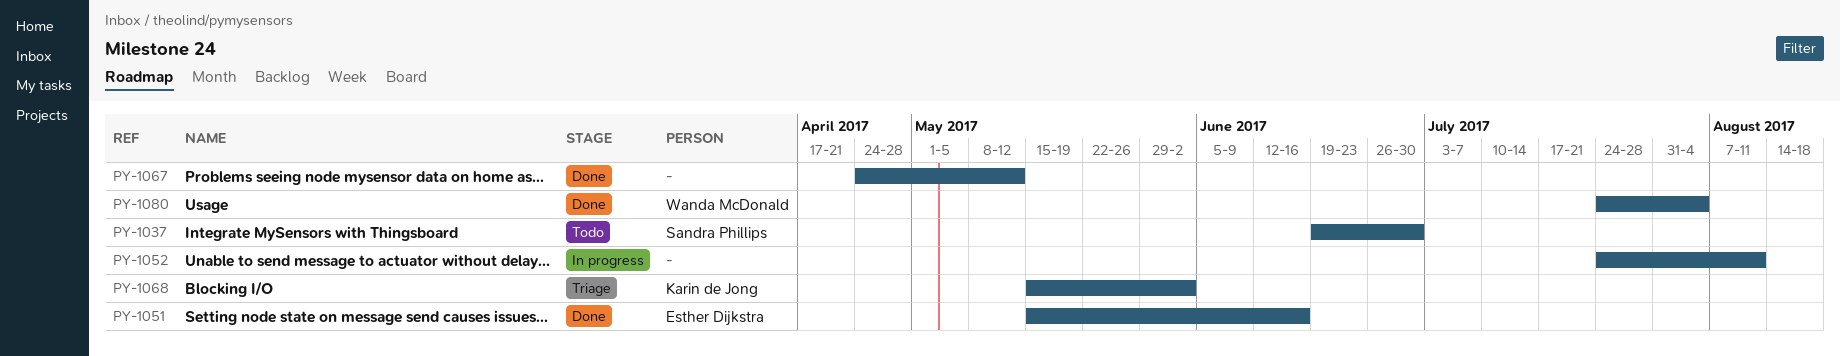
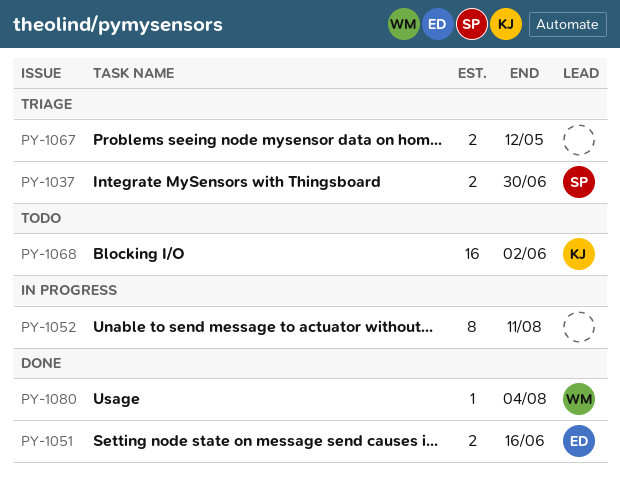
PY-1037, status: Todo -> Triage
PY-1067, status: Done -> Triage
PY-1068, status: Triage -> Todo

